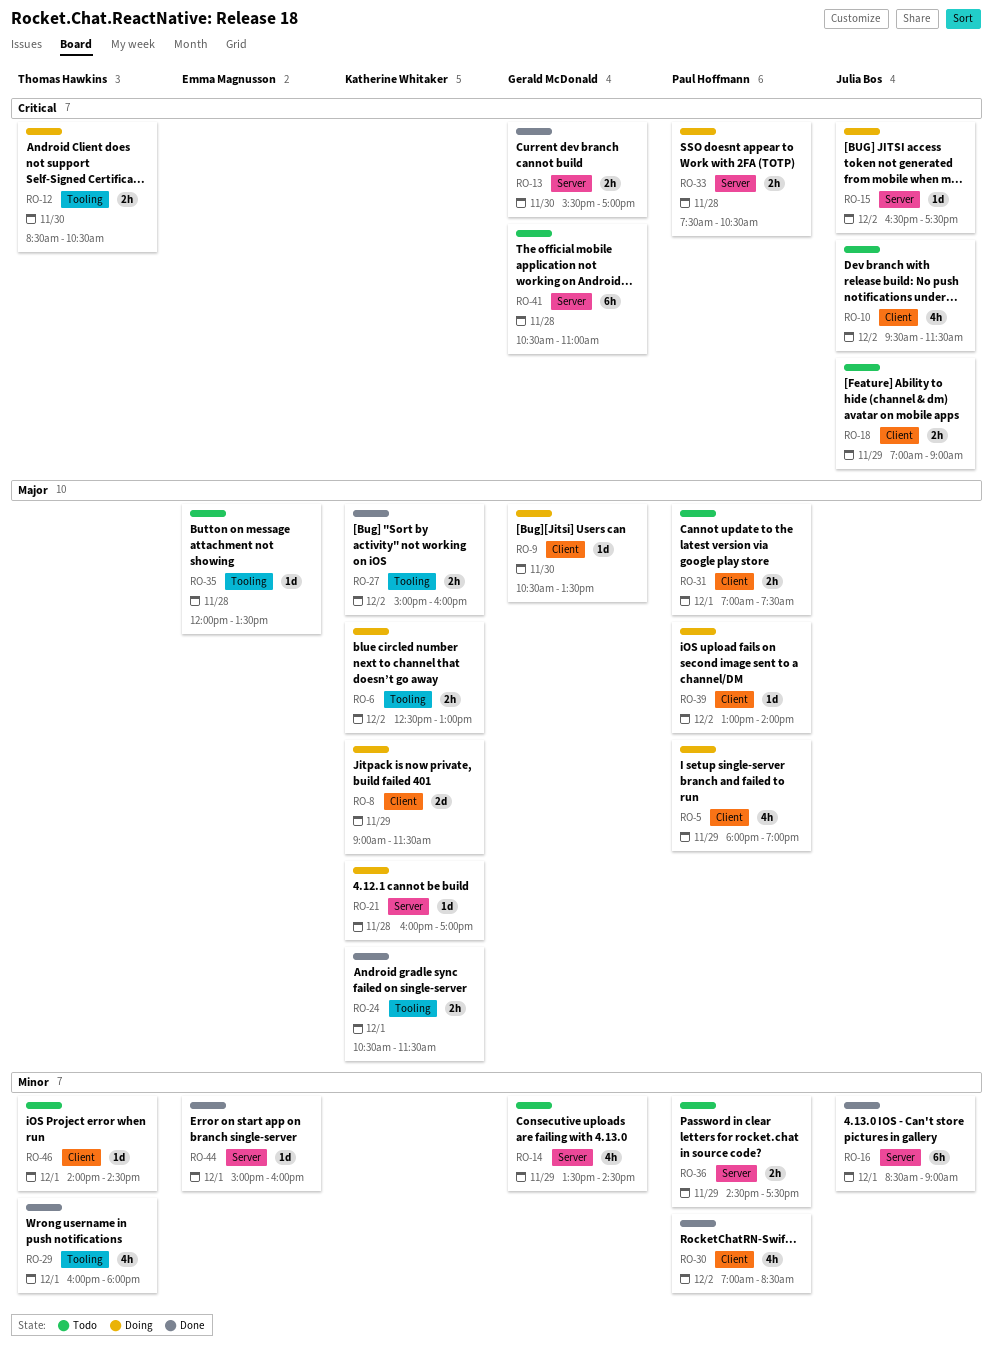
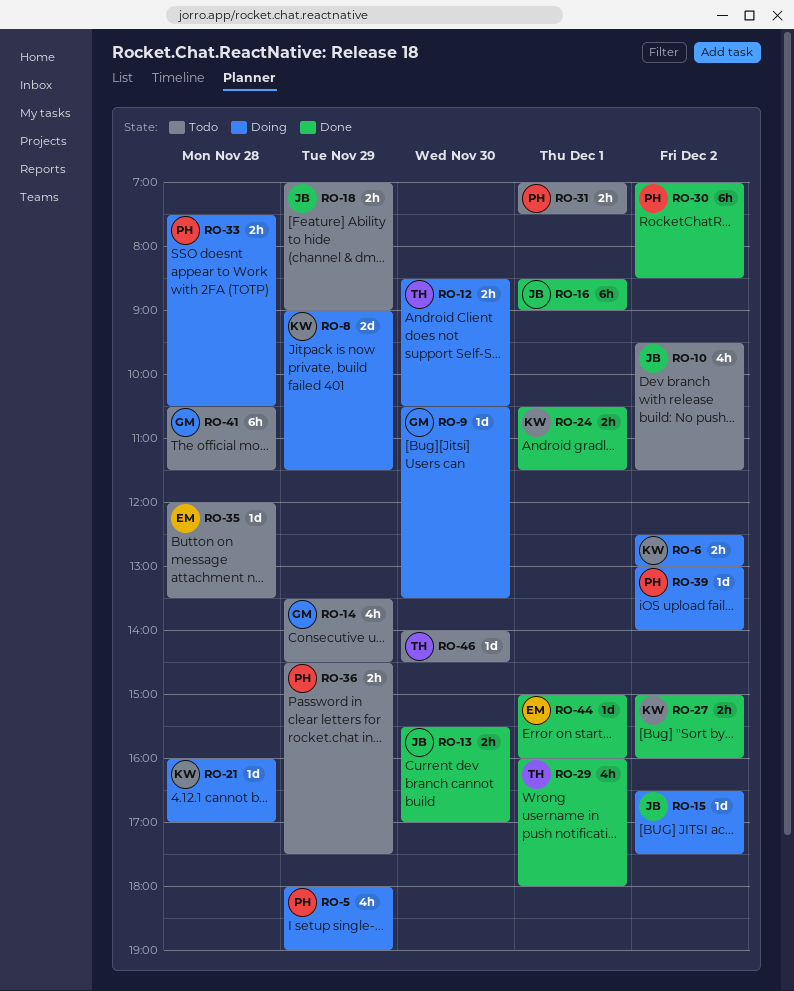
RO-13, owner: Gerald McDonald -> Julia Bos
RO-30, estimate: 4h -> 6h
RO-41, ends: 11:00 -> 11:30
RO-46, day: Dec 1 -> Nov 30

